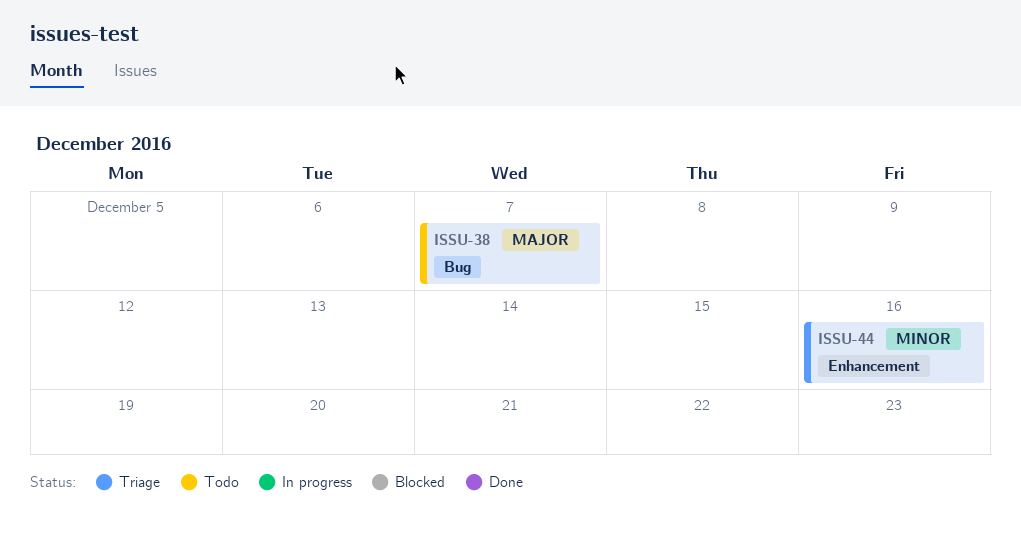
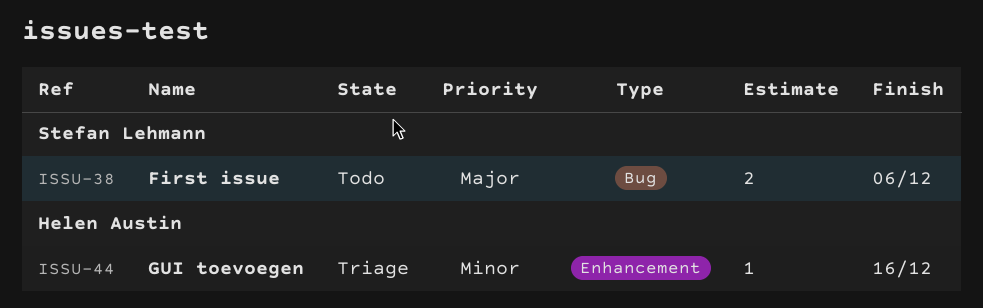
ISSU-38, due: Dec 7 -> Dec 6

